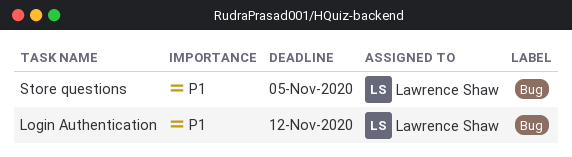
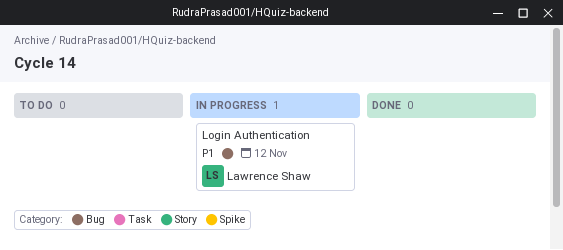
Store questions: present -> none

